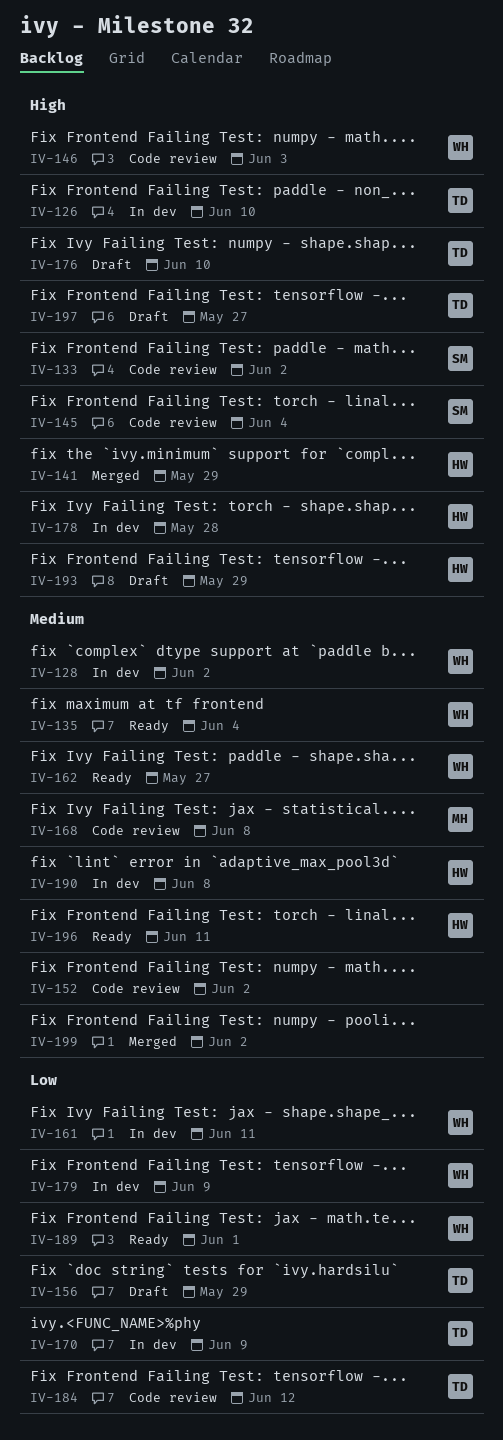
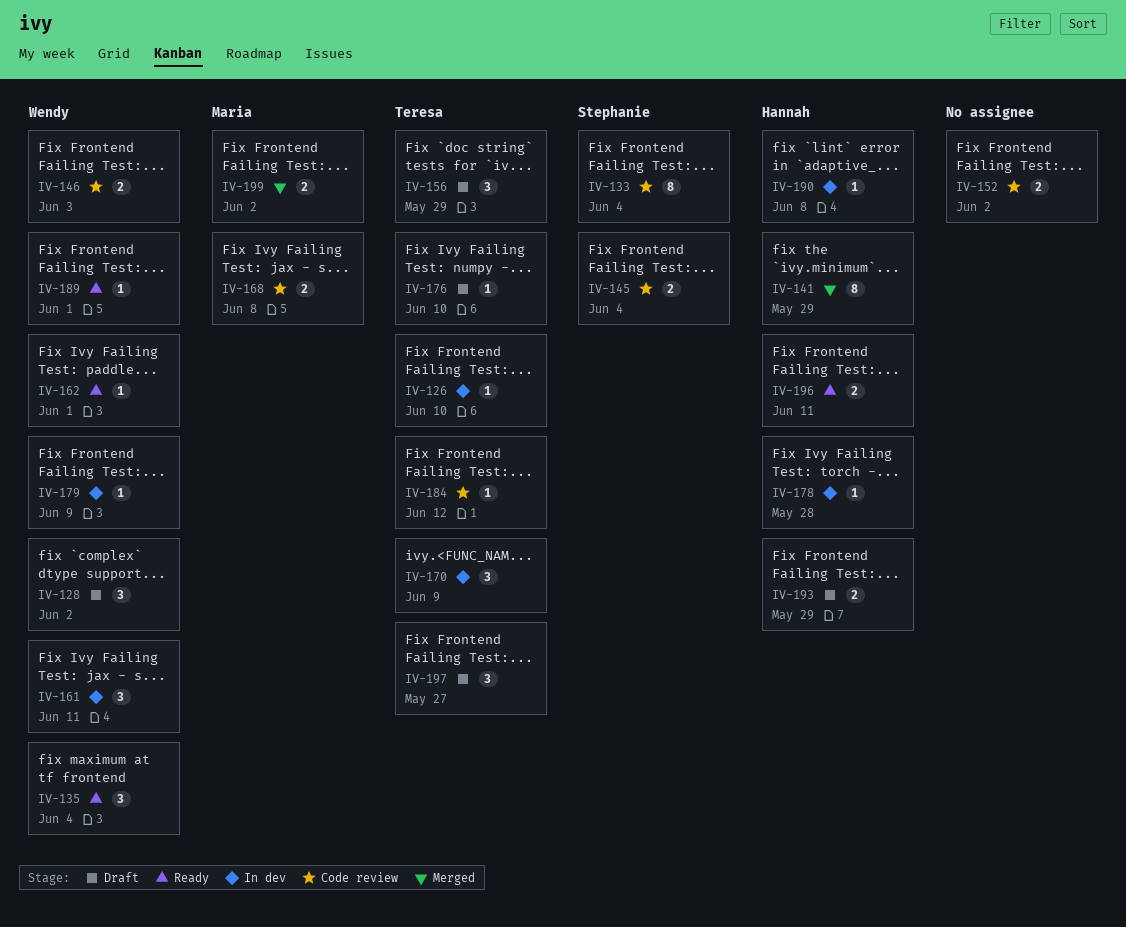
IV-128, status: In dev -> Draft
IV-133, due: Jun 2 -> Jun 4
IV-162, due: May 27 -> Jun 1
IV-199, owner: none -> Maria

